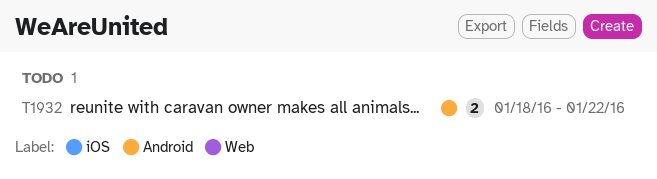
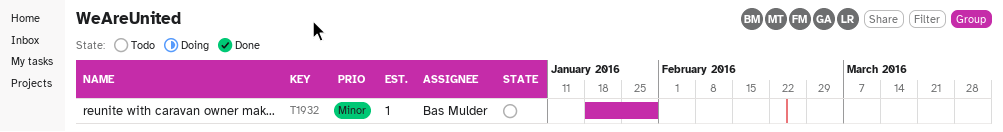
T1932, estimate: 2 -> 1
T1932, due: Jan 22 -> Jan 29

